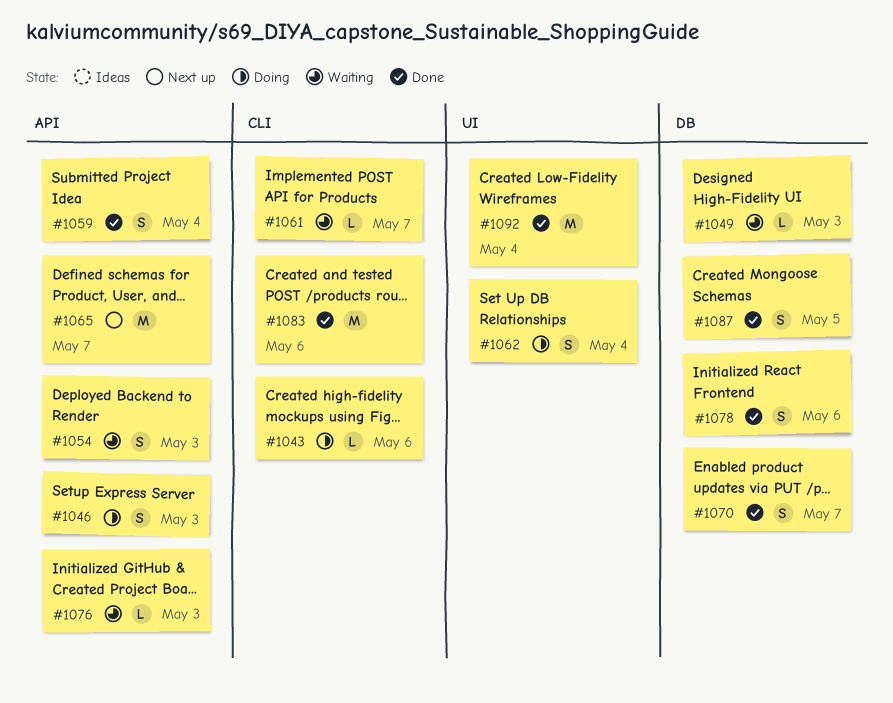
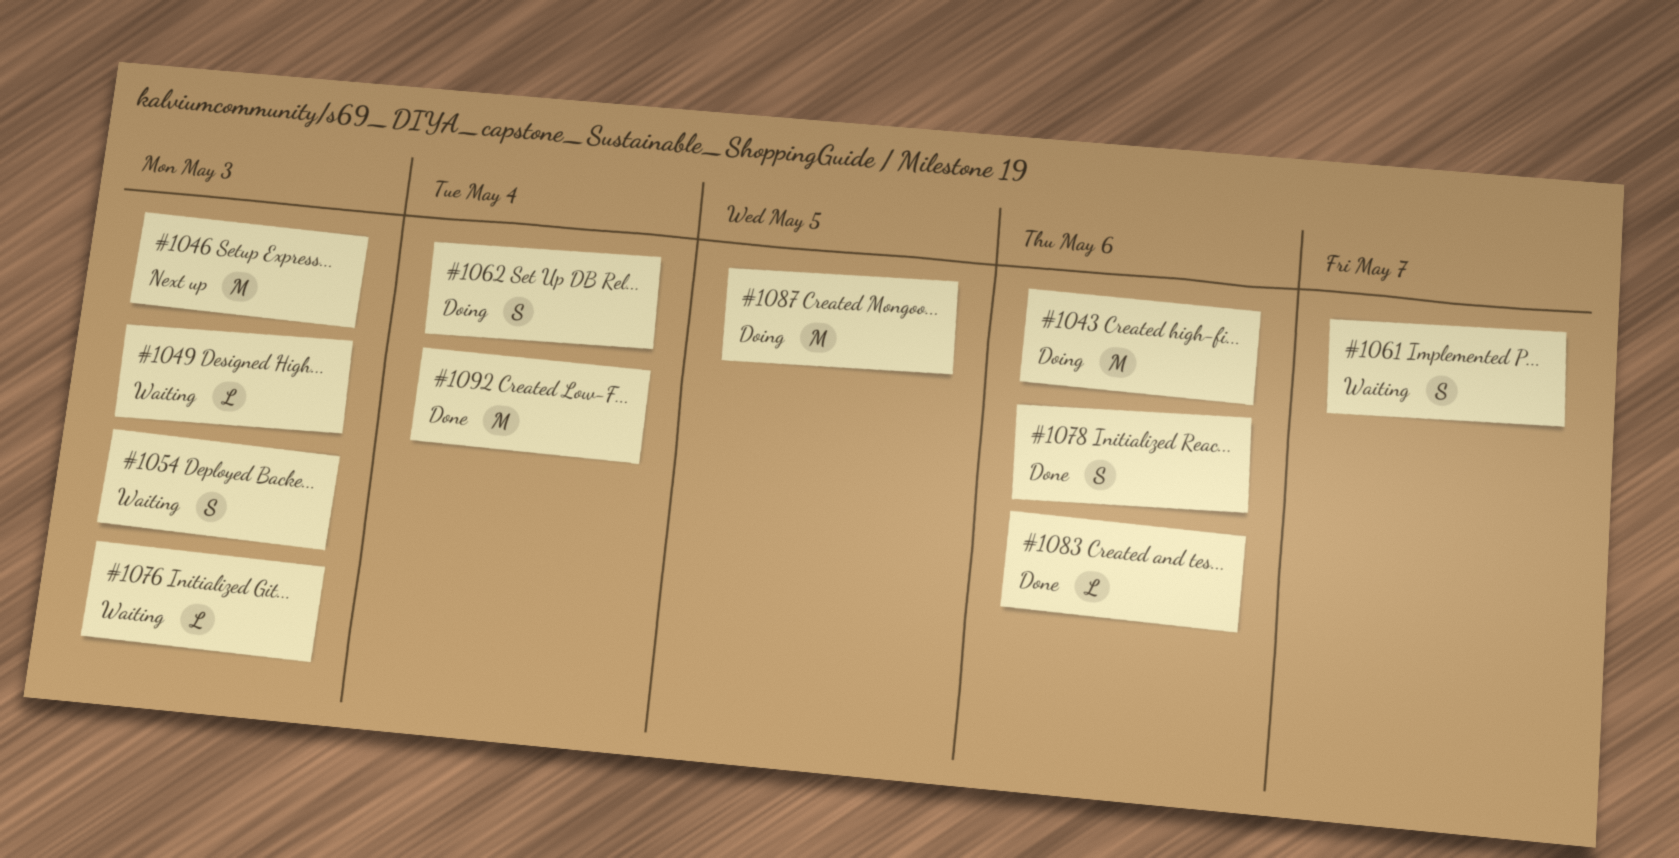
#1043, estimate: L -> M
#1046, status: Doing -> Next up
#1046, estimate: S -> M
#1059: present -> none
#1061, estimate: L -> S
#1065: present -> none
#1070: present -> none
#1083, estimate: M -> L
#1087, status: Done -> Doing
#1087, estimate: S -> M

